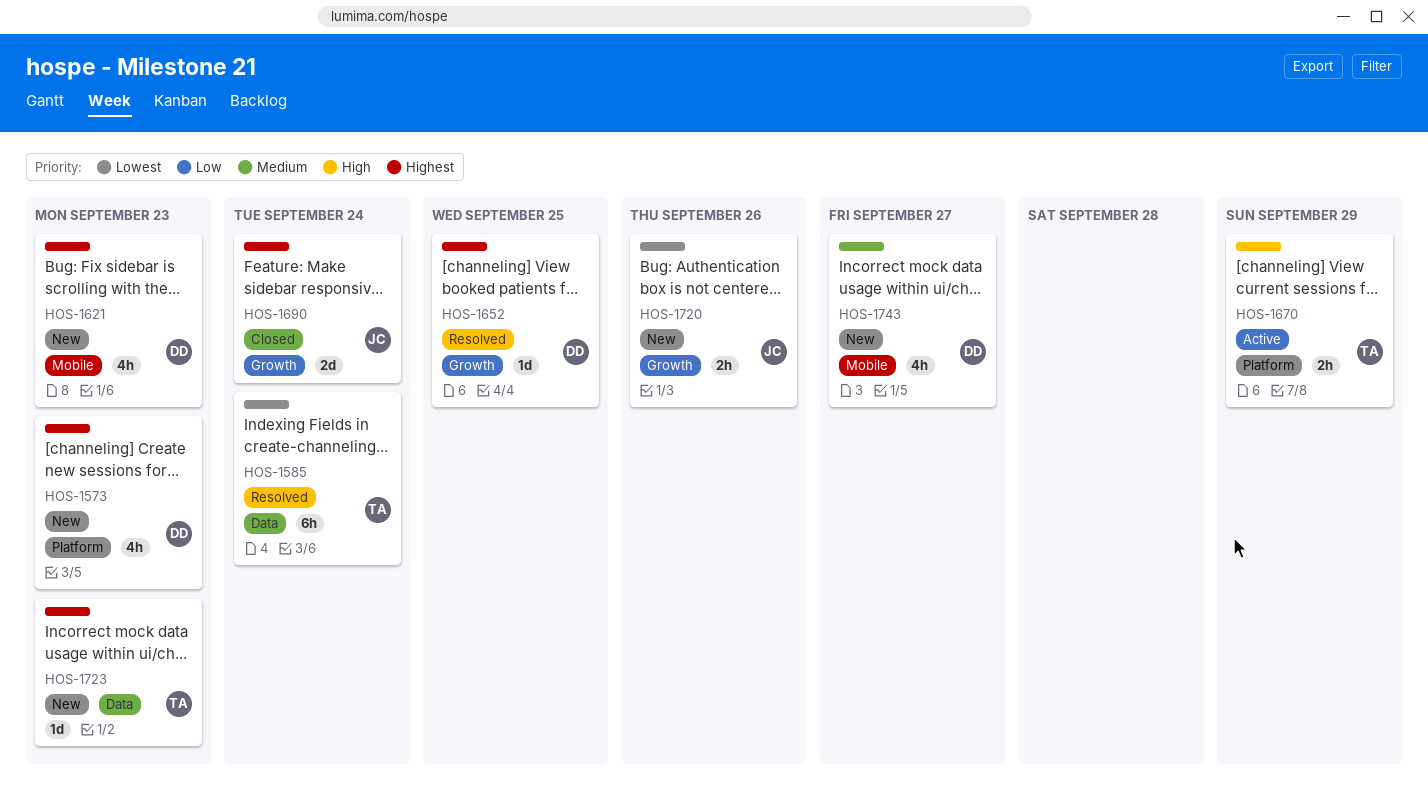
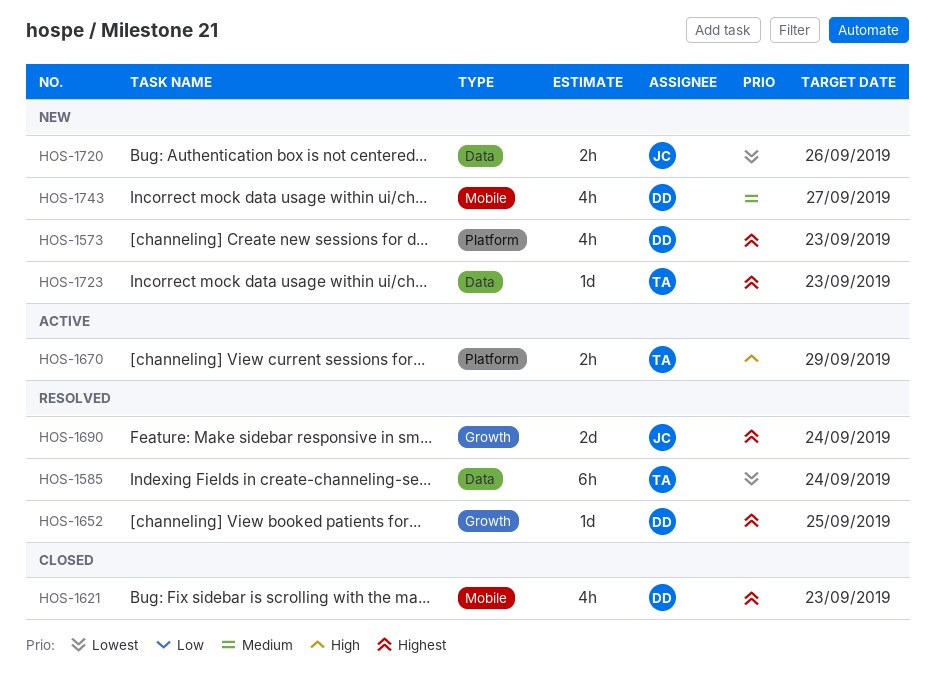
HOS-1621, status: New -> Closed
HOS-1690, status: Closed -> Resolved
HOS-1720, label: Growth -> Data

